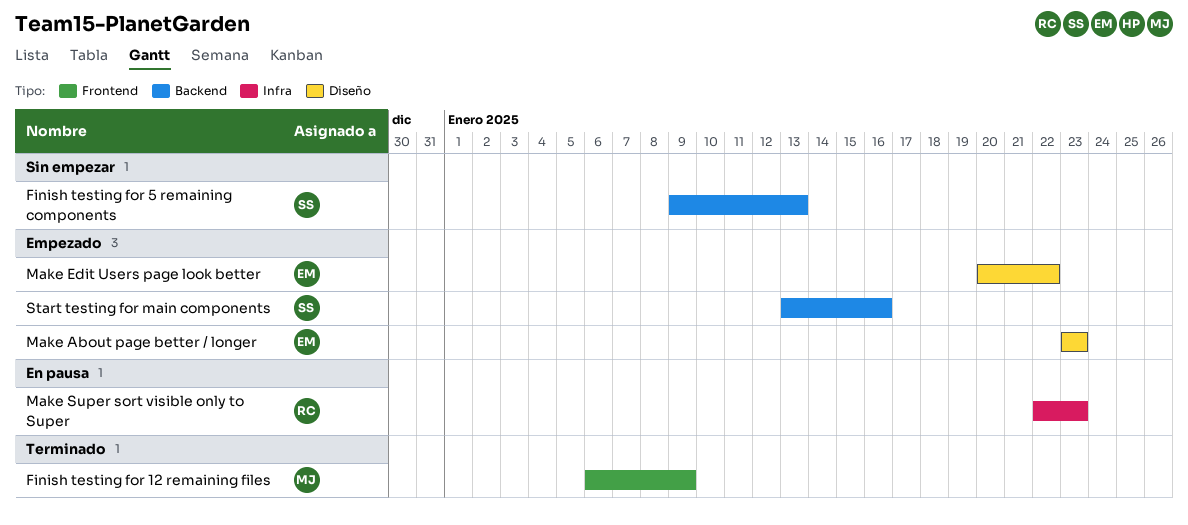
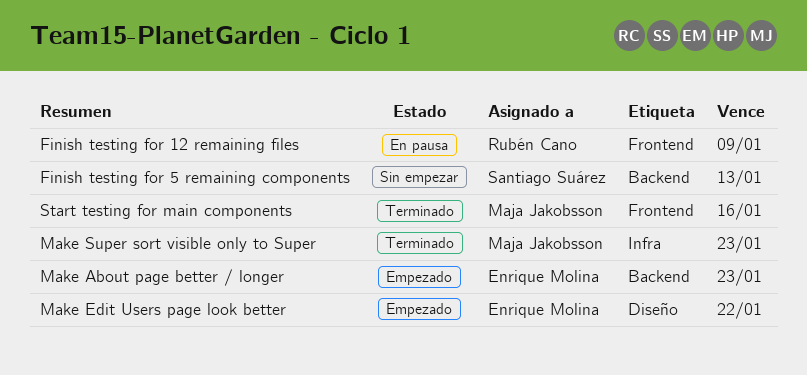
Finish testing for 12 remaining files, status: Terminado -> En pausa
Finish testing for 12 remaining files, owner: Maja Jakobsson -> Rubén Cano
Make About page better / longer, label: Diseño -> Backend
Make Super sort visible only to Super, status: En pausa -> Terminado
Make Super sort visible only to Super, owner: Rubén Cano -> Maja Jakobsson
Start testing for main components, status: Empezado -> Terminado
Start testing for main components, owner: Santiago Suárez -> Maja Jakobsson
Start testing for main components, label: Backend -> Frontend

